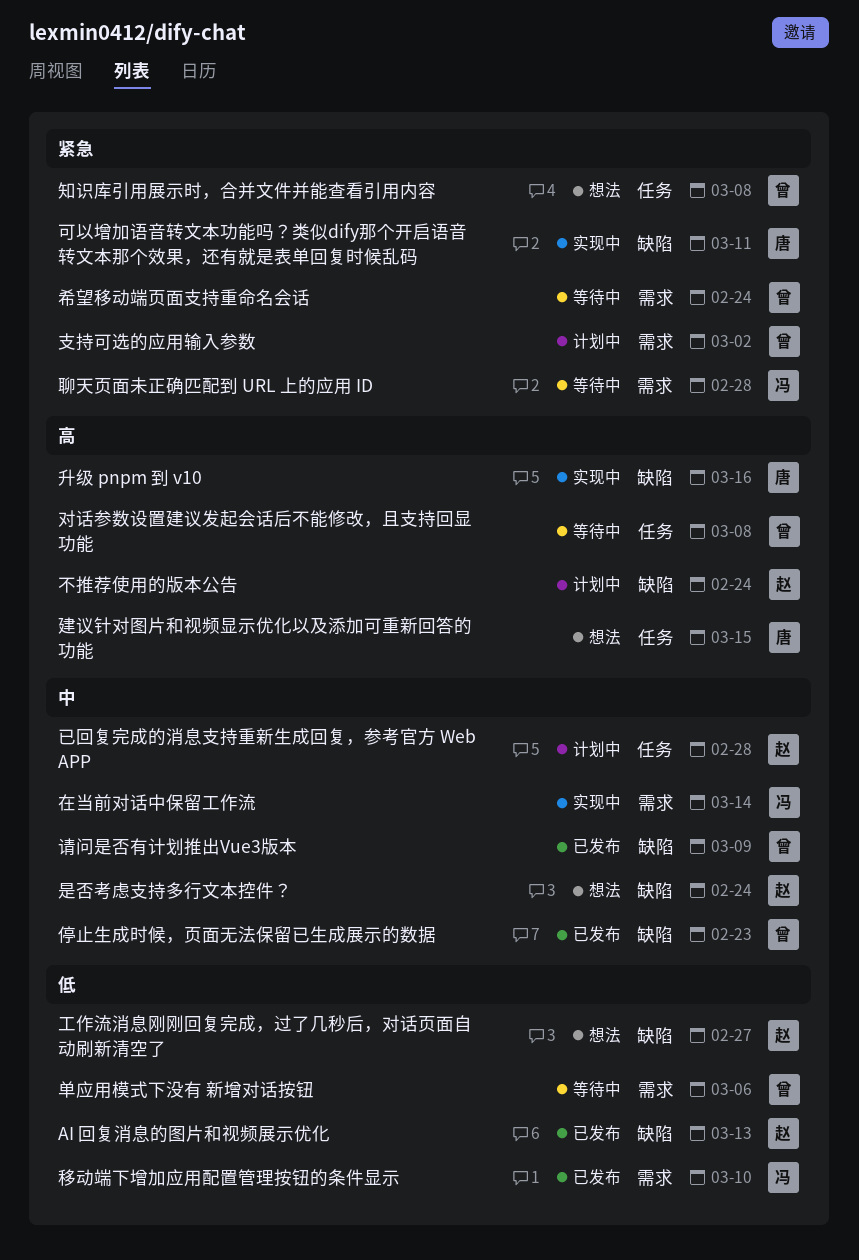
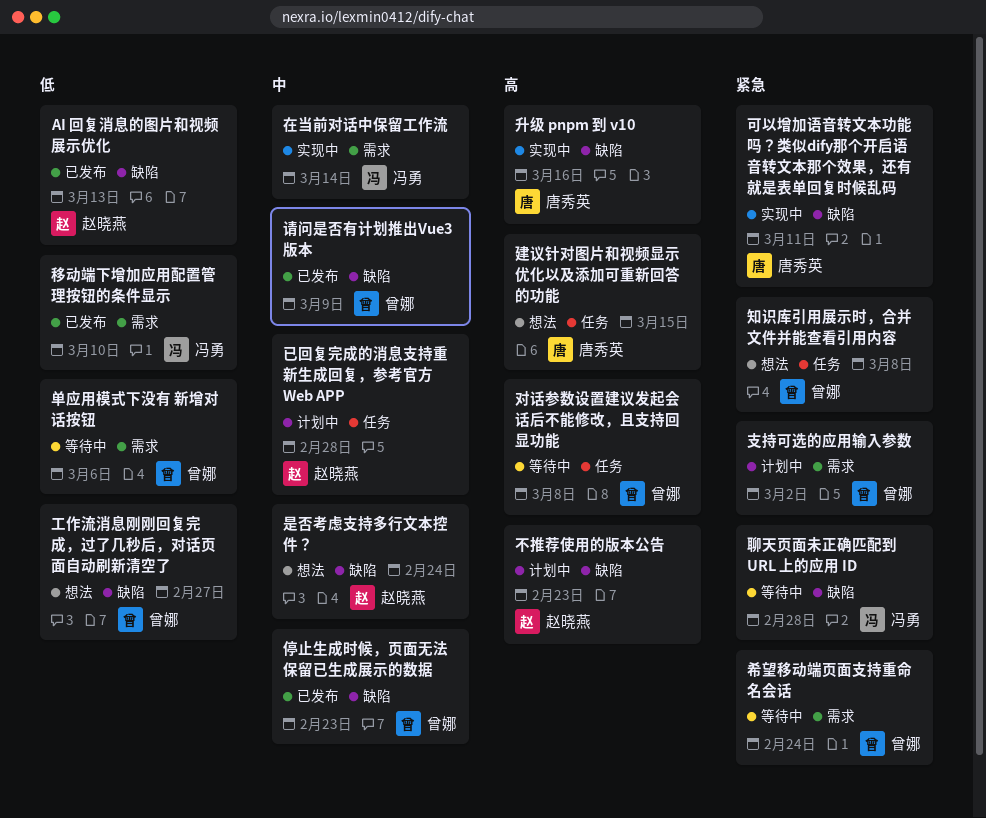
不推荐使用的版本公告, due: Feb 24 -> Feb 23
工作流消息刚刚回复完成，过了几秒后，对话页面自动刷新清空了, owner: 赵晓燕 -> 曾娜
聊天页面未正确匹配到 URL 上的应用 ID, label: 需求 -> 缺陷

